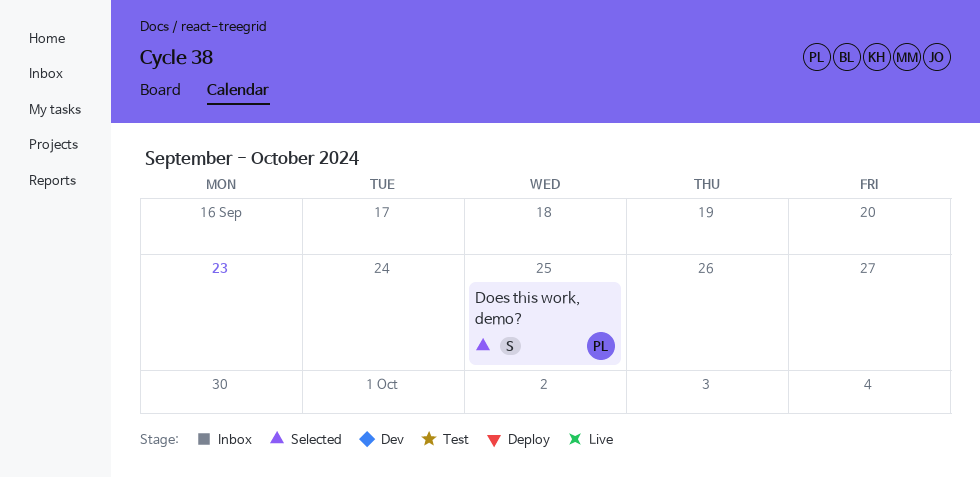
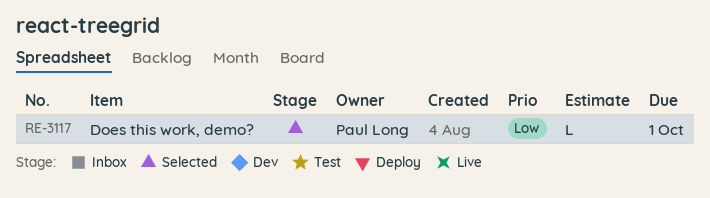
Does this work, demo?, estimate: S -> L
Does this work, demo?, due: Sep 25 -> Oct 1

